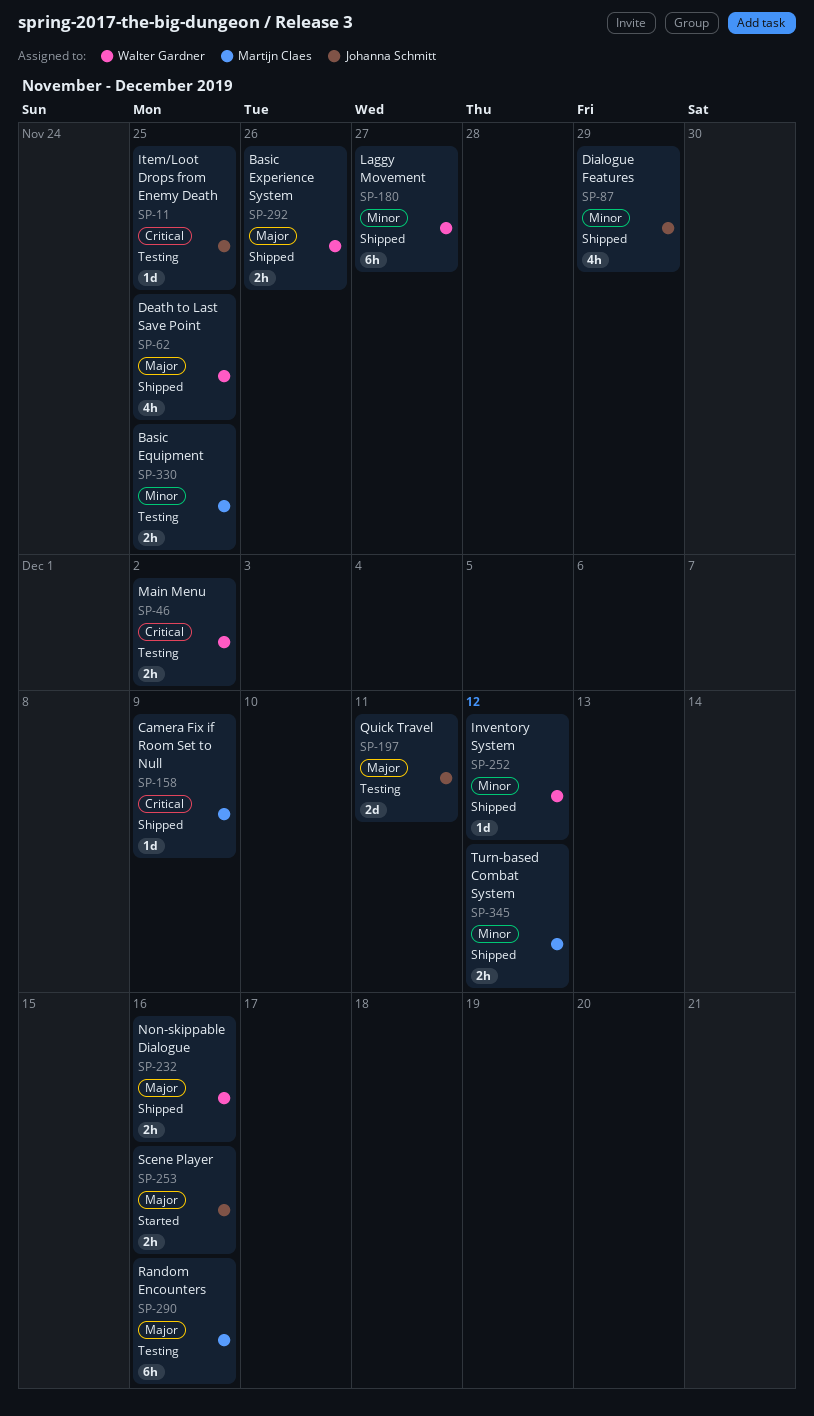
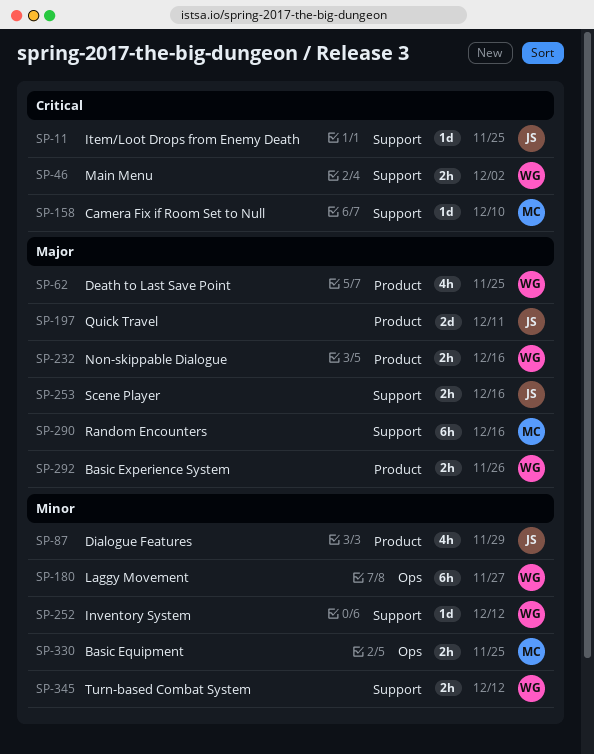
SP-158, due: Dec 9 -> Dec 10
SP-345, owner: Martijn Claes -> Walter Gardner

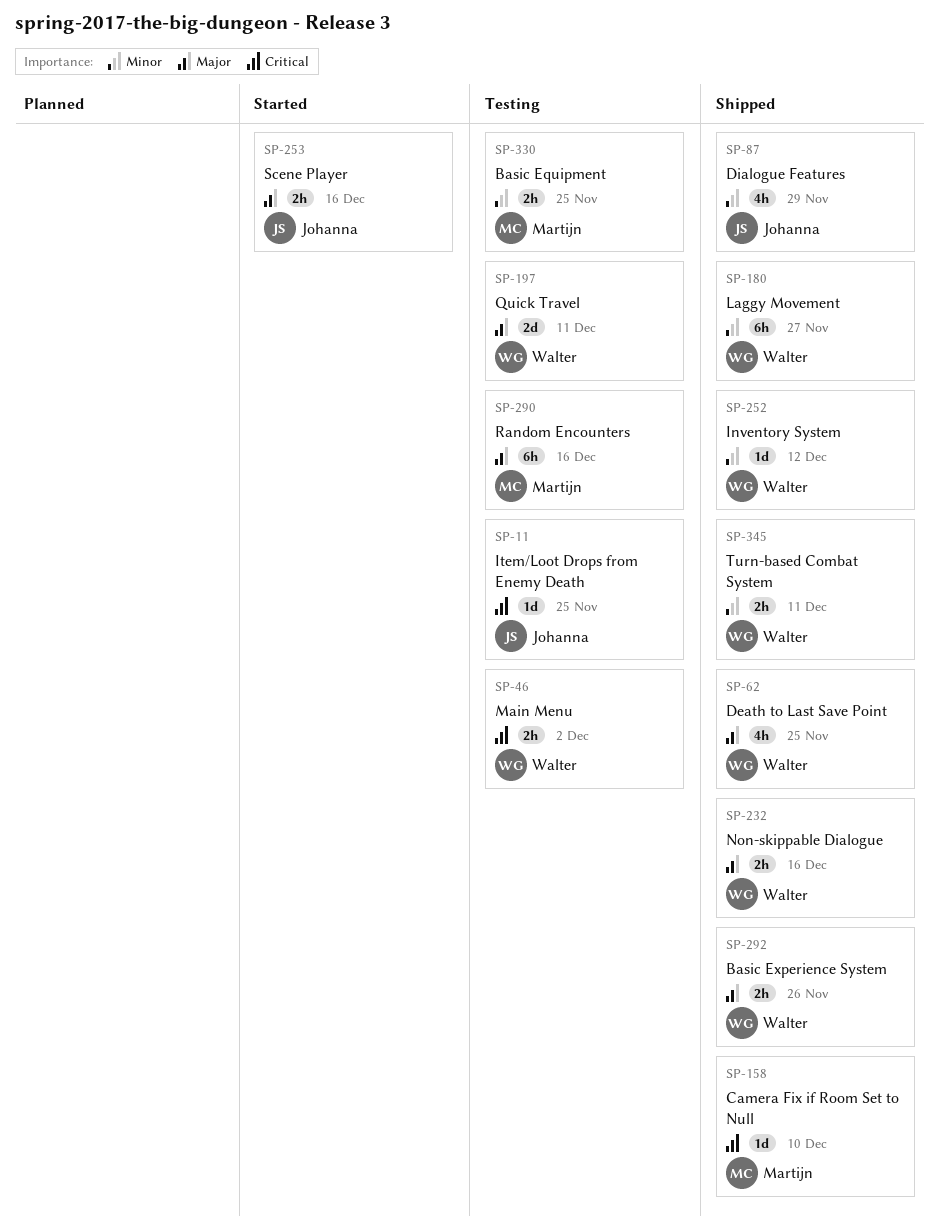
SP-197, owner: Johanna -> Walter
SP-345, due: Dec 12 -> Dec 11

